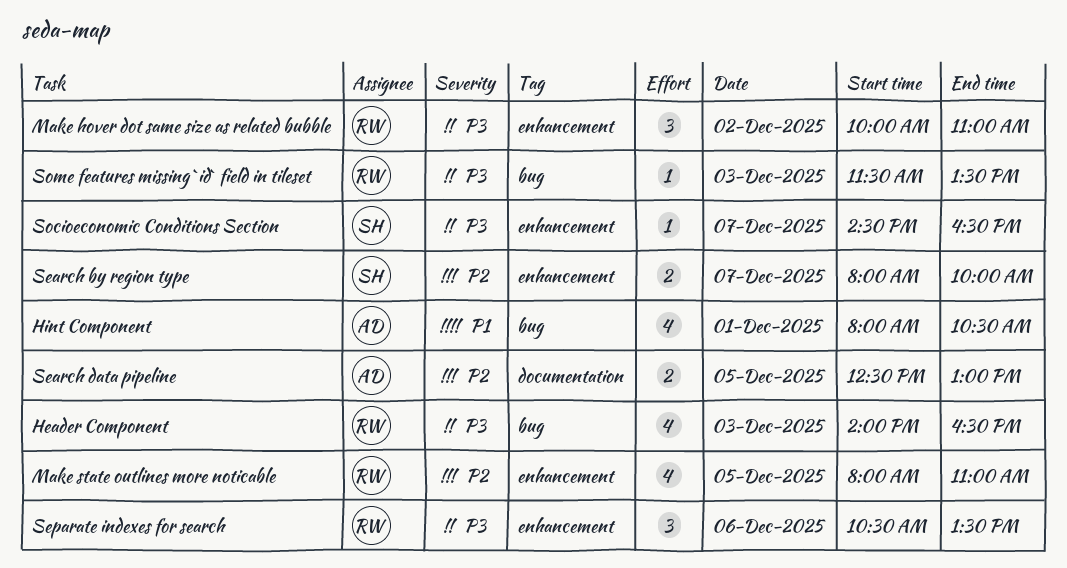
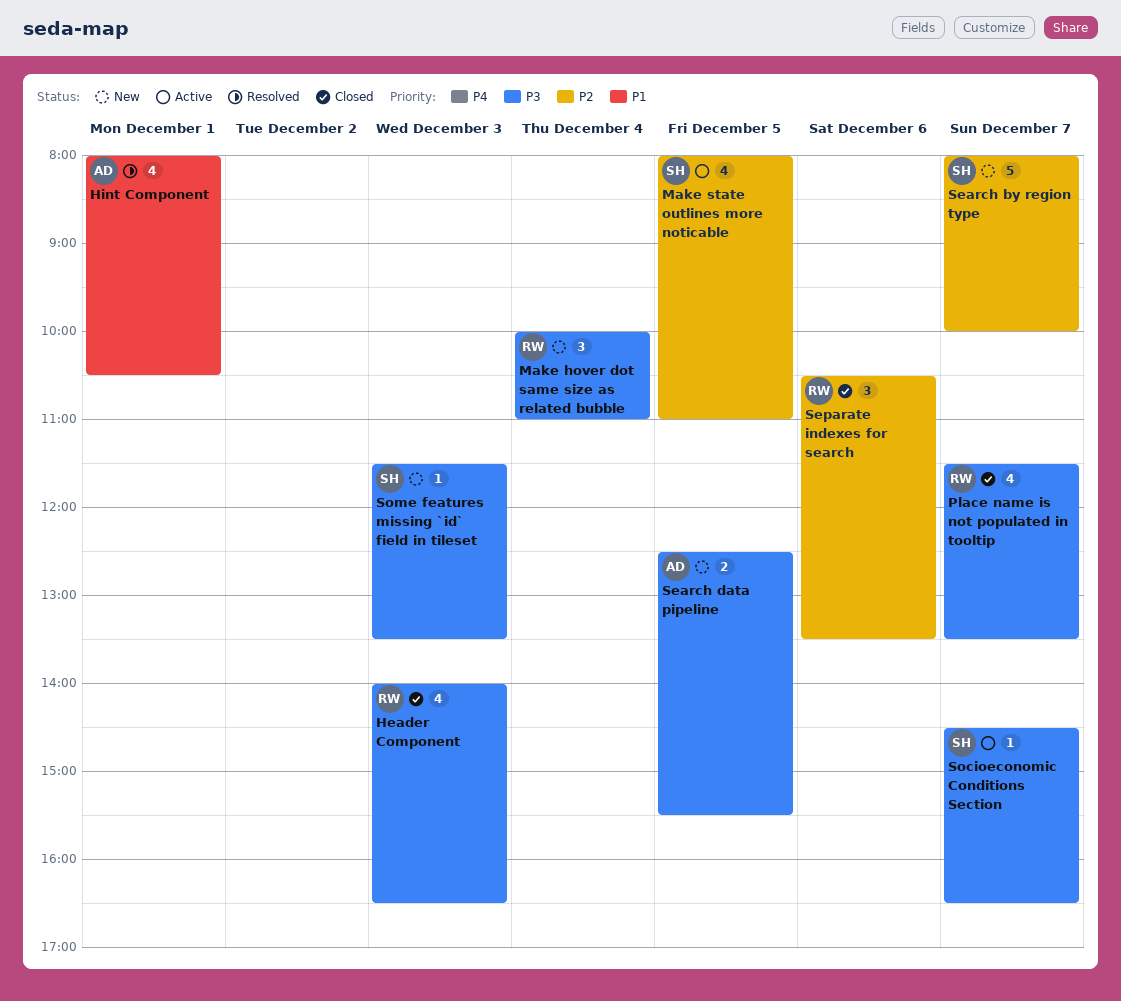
Make hover dot same size as related bubble, day: Dec 2 -> Dec 4
Make state outlines more noticable, owner: RW -> SH
Place name is not populated in tooltip: none -> present
Search by region type, estimate: 2 -> 5
Search data pipeline, priority: P2 -> P3
Search data pipeline, ends: 13:00 -> 15:30
Separate indexes for search, priority: P3 -> P2
Some features missing `id` field in tileset, owner: RW -> SH

